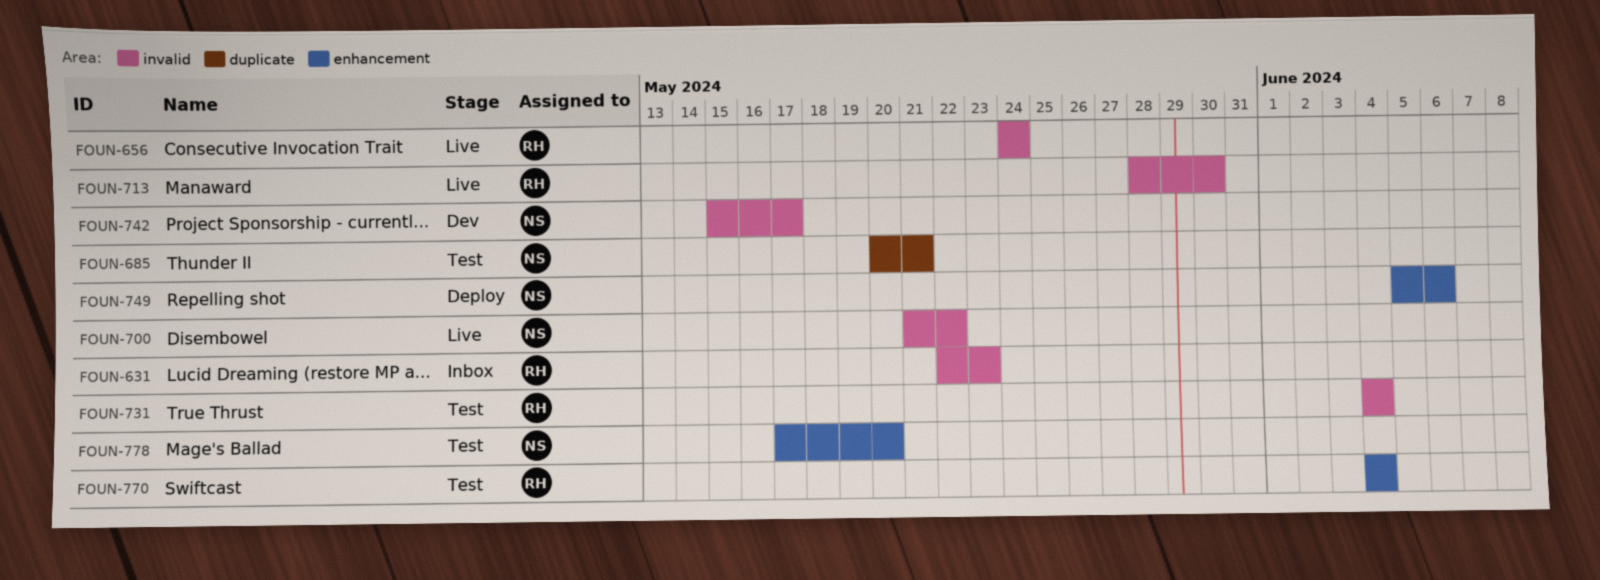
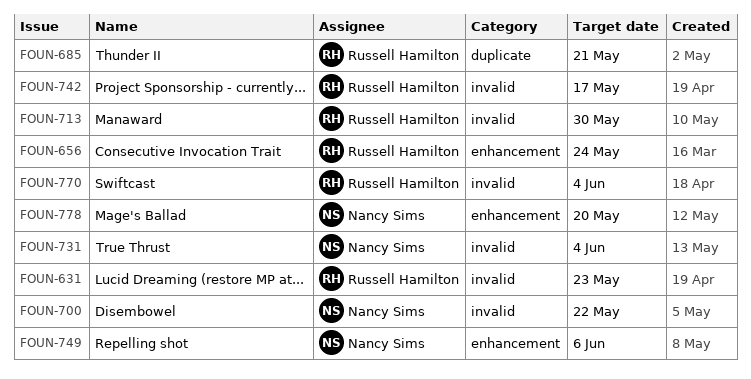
FOUN-656, label: invalid -> enhancement
FOUN-685, owner: Nancy Sims -> Russell Hamilton
FOUN-731, owner: Russell Hamilton -> Nancy Sims
FOUN-742, owner: Nancy Sims -> Russell Hamilton
FOUN-770, label: enhancement -> invalid

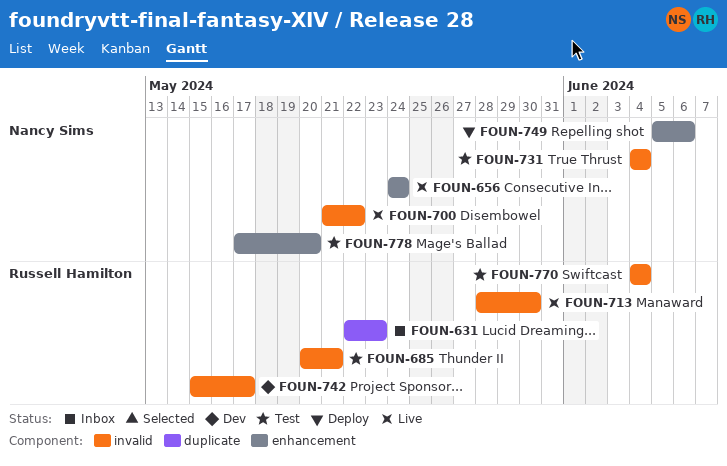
FOUN-631, label: invalid -> duplicate
FOUN-656, owner: Russell Hamilton -> Nancy Sims
FOUN-685, label: duplicate -> invalid

